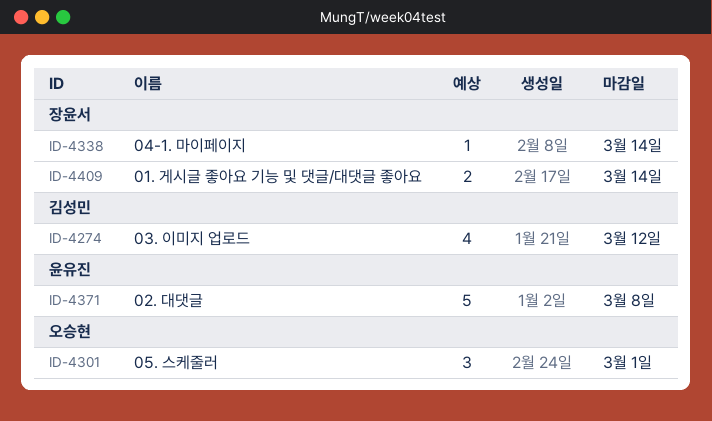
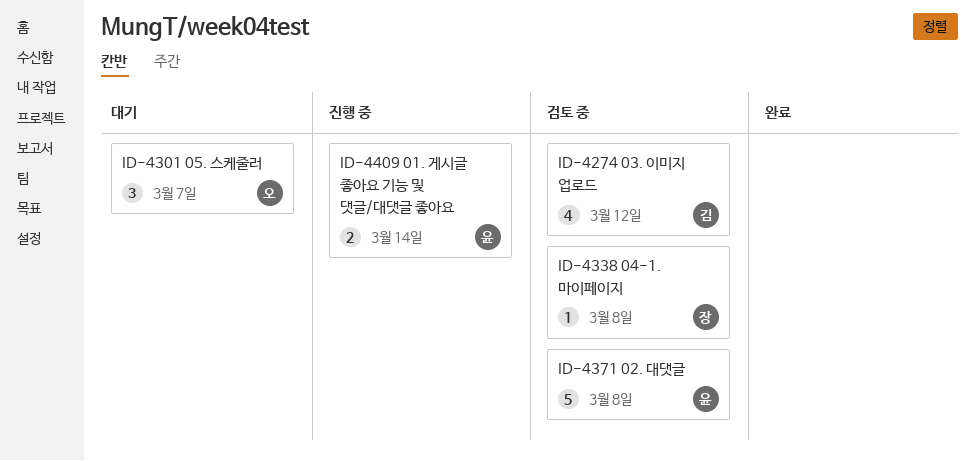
ID-4301, due: Mar 1 -> Mar 7
ID-4338, due: Mar 14 -> Mar 8
ID-4409, owner: 장윤서 -> 윤유진

